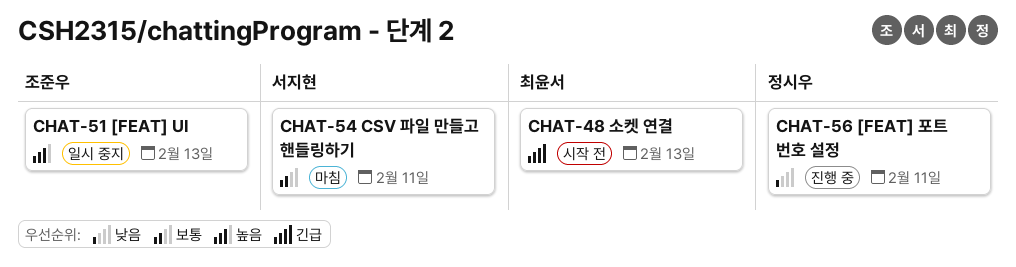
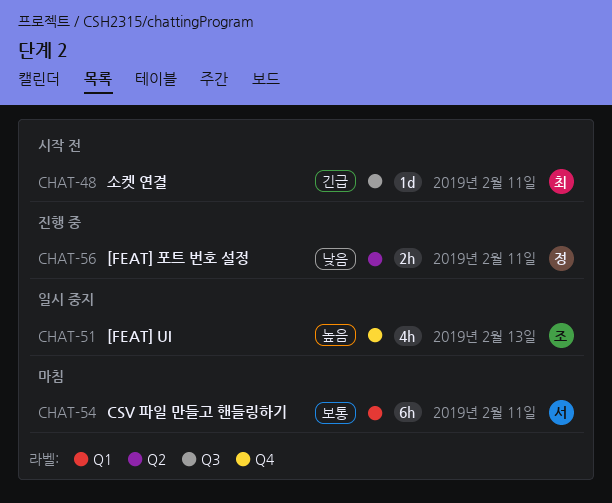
CHAT-48, due: Feb 13 -> Feb 11

